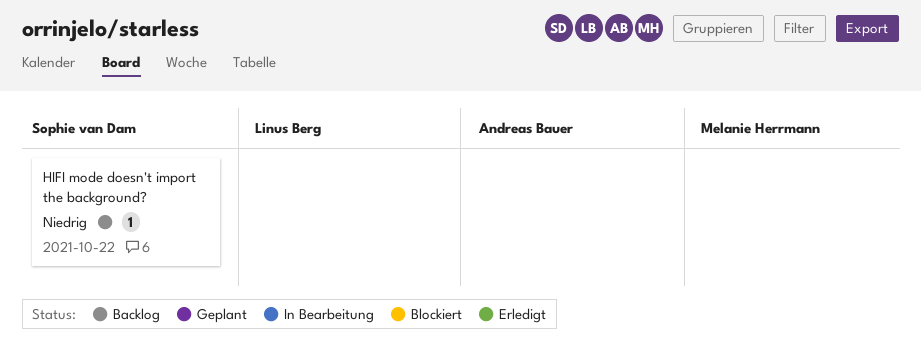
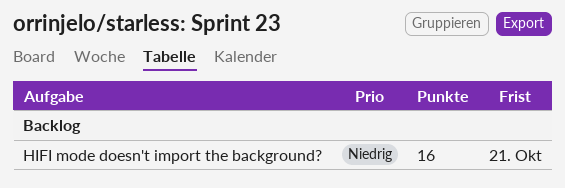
HIFI mode doesn't import the background?, estimate: 1 -> 16
HIFI mode doesn't import the background?, due: Oct 22 -> Oct 21

